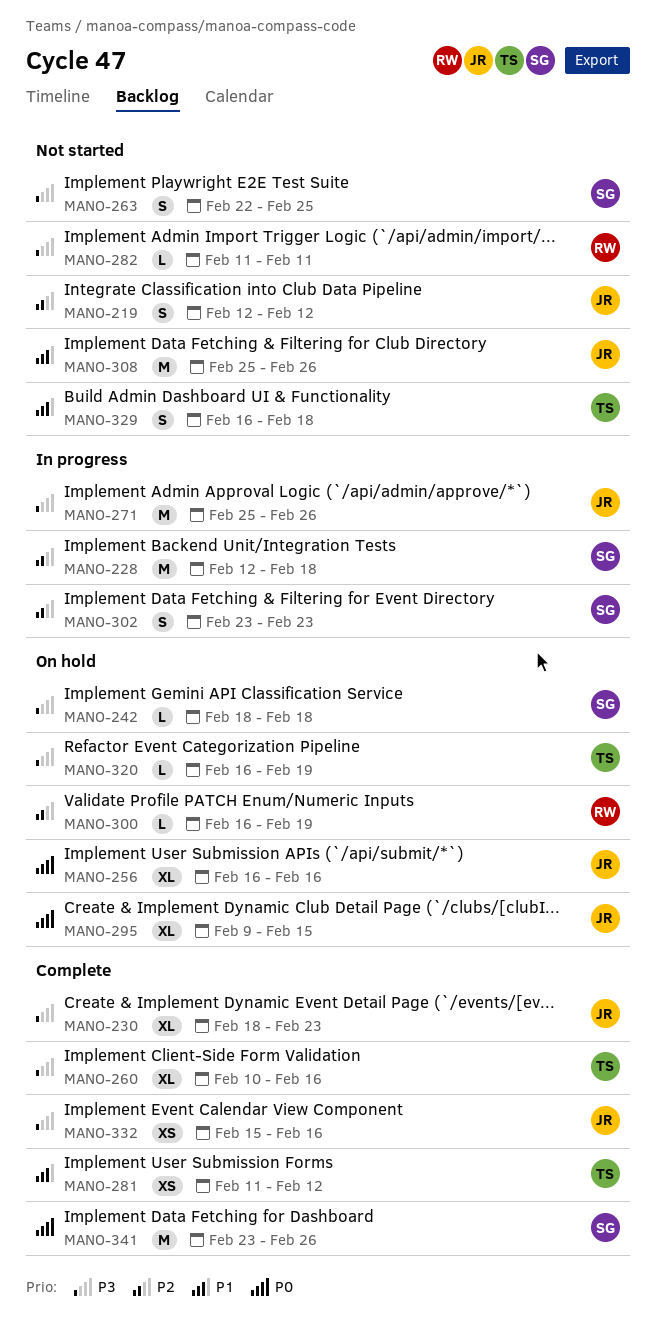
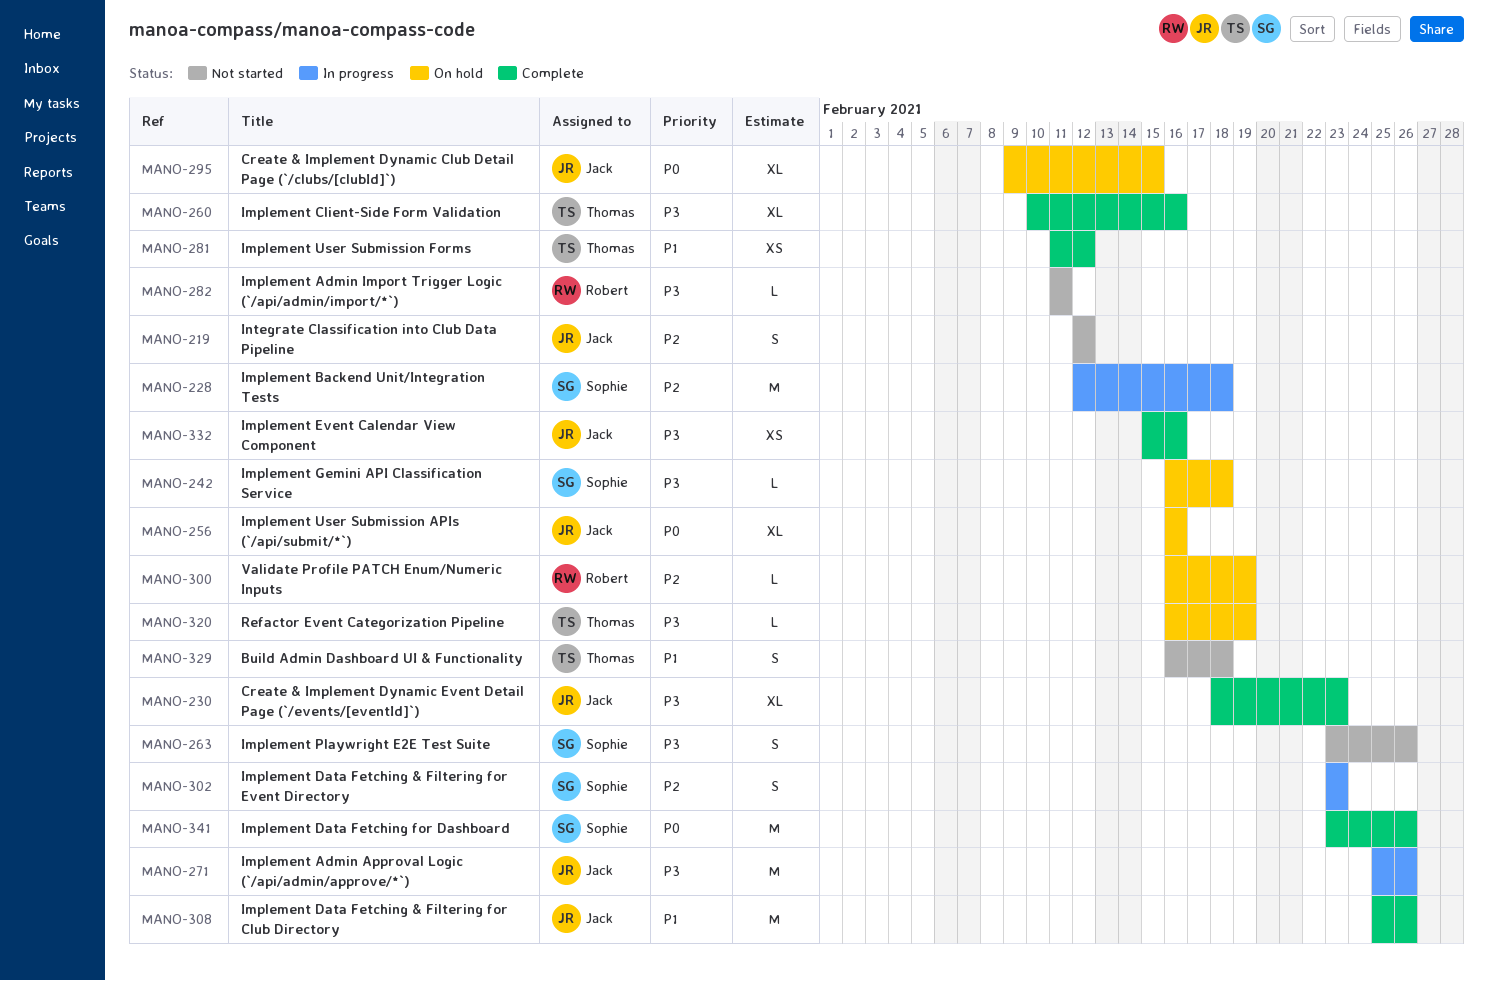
MANO-242, start: Feb 18 -> Feb 16
MANO-263, start: Feb 22 -> Feb 23
MANO-263, due: Feb 25 -> Feb 26
MANO-308, status: Not started -> Complete

